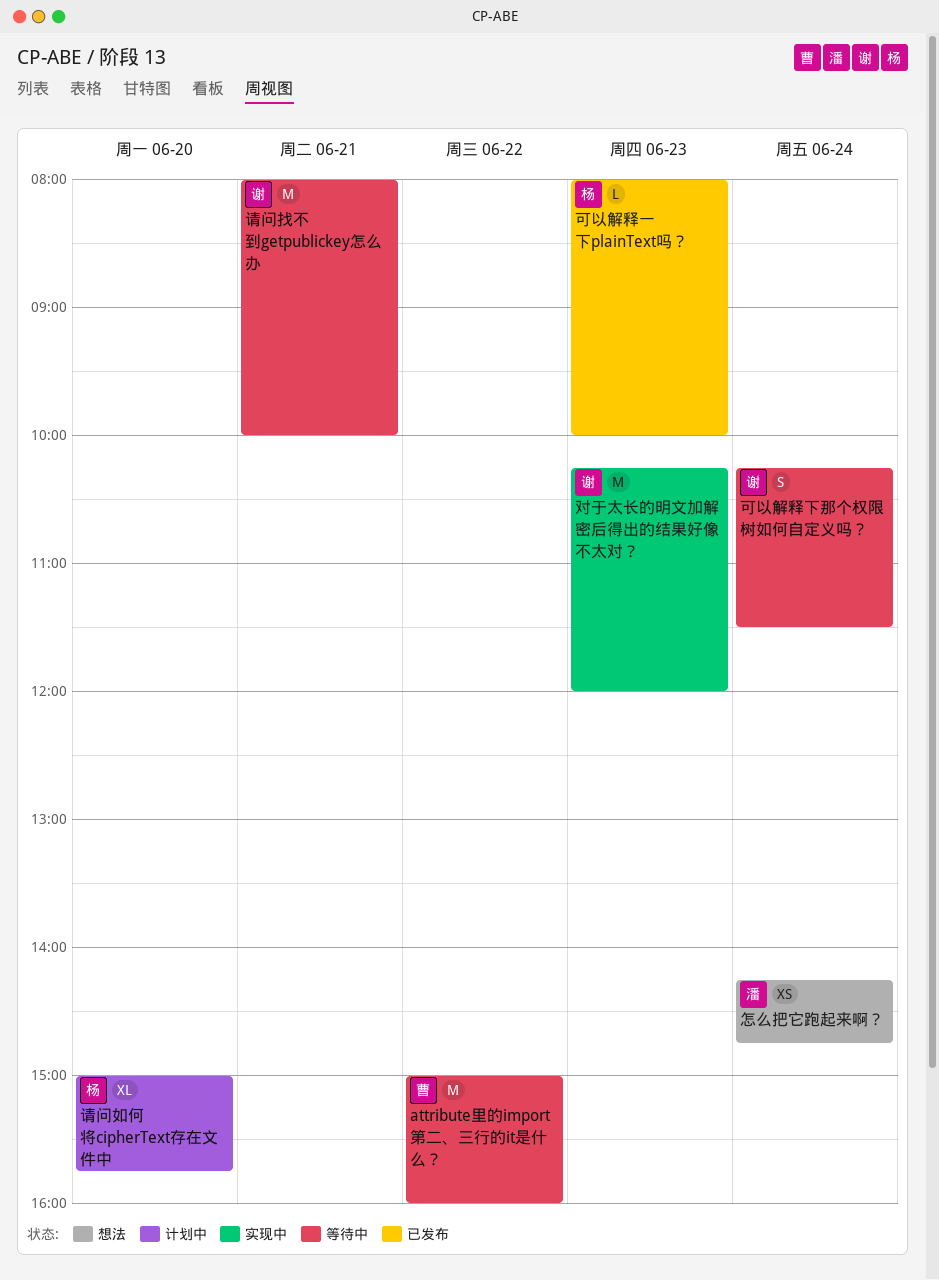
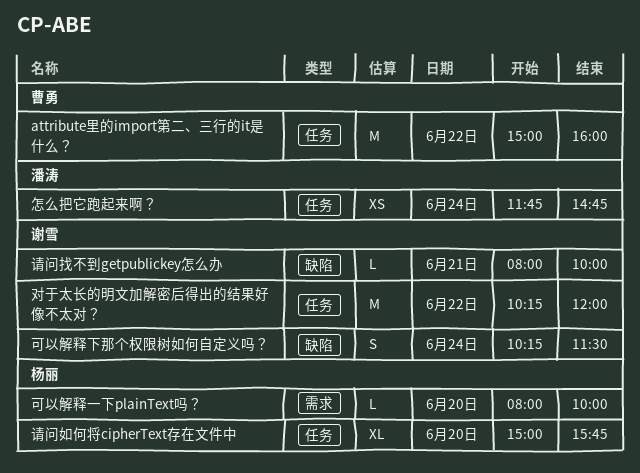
可以解释一下plainText吗？, day: Jun 23 -> Jun 20
对于太长的明文加解密后得出的结果好像不太对？, day: Jun 23 -> Jun 22
怎么把它跑起来啊？, begins: 14:15 -> 11:45
请问找不到getpublickey怎么办, estimate: M -> L

